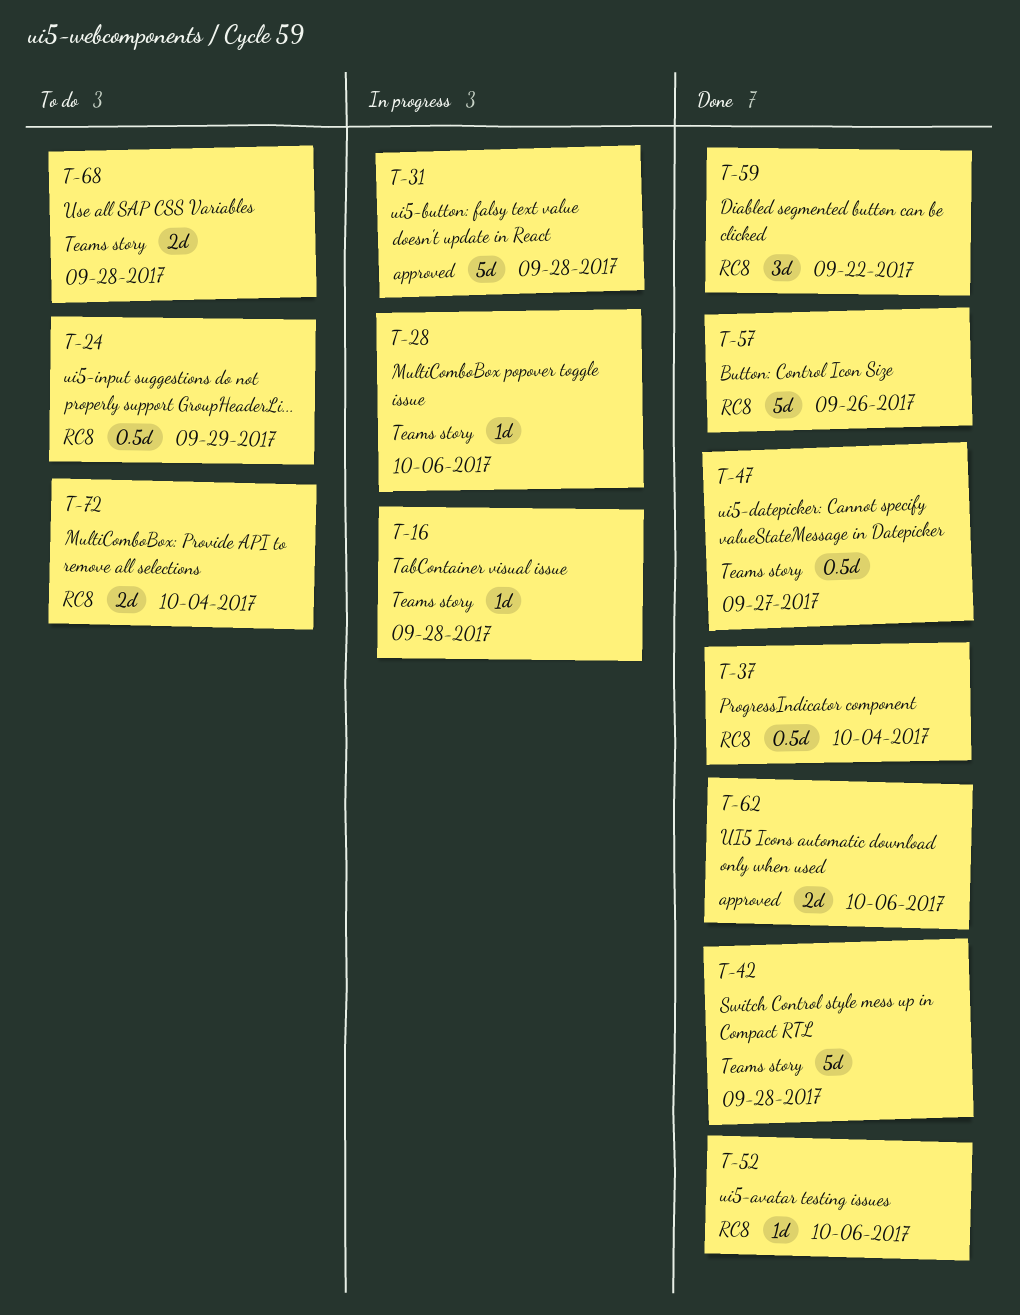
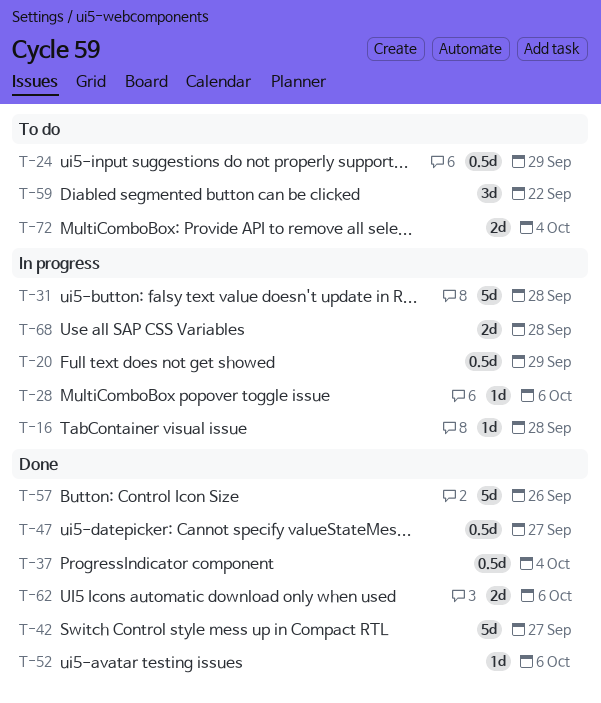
T-20: none -> present
T-42, due: Sep 28 -> Sep 27
T-59, status: Done -> To do
T-68, status: To do -> In progress

